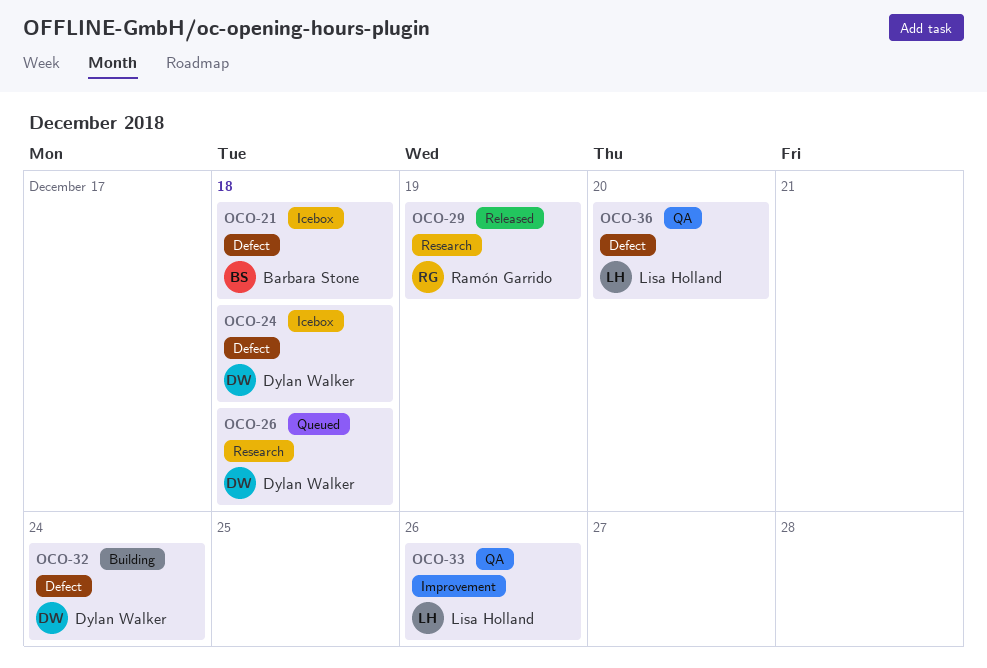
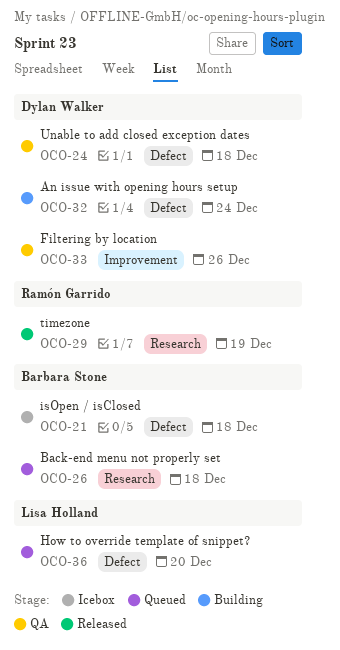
OCO-24, status: Icebox -> QA
OCO-26, owner: Dylan Walker -> Barbara Stone
OCO-33, owner: Lisa Holland -> Dylan Walker
OCO-36, status: QA -> Queued

